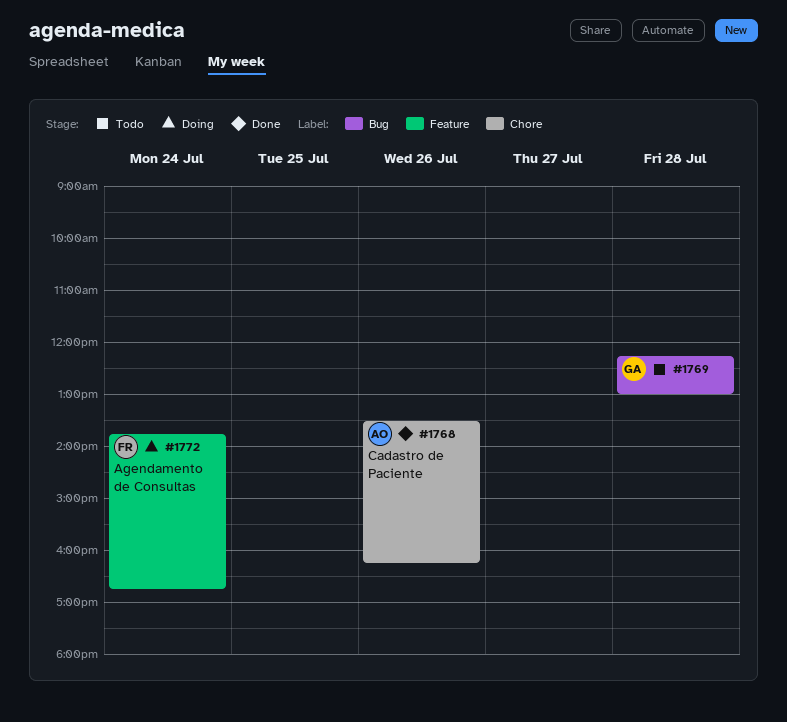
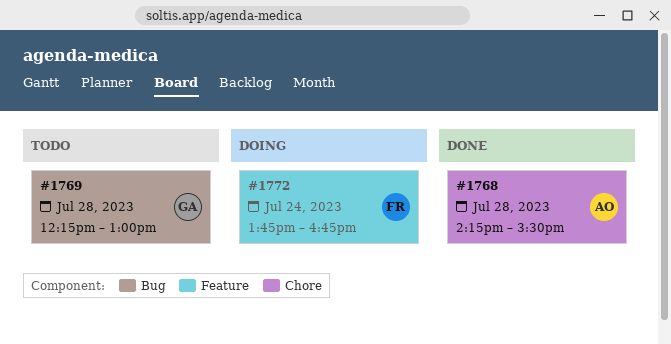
#1768, day: Jul 26 -> Jul 28
#1768, begins: 13:30 -> 14:15
#1768, ends: 16:15 -> 15:30

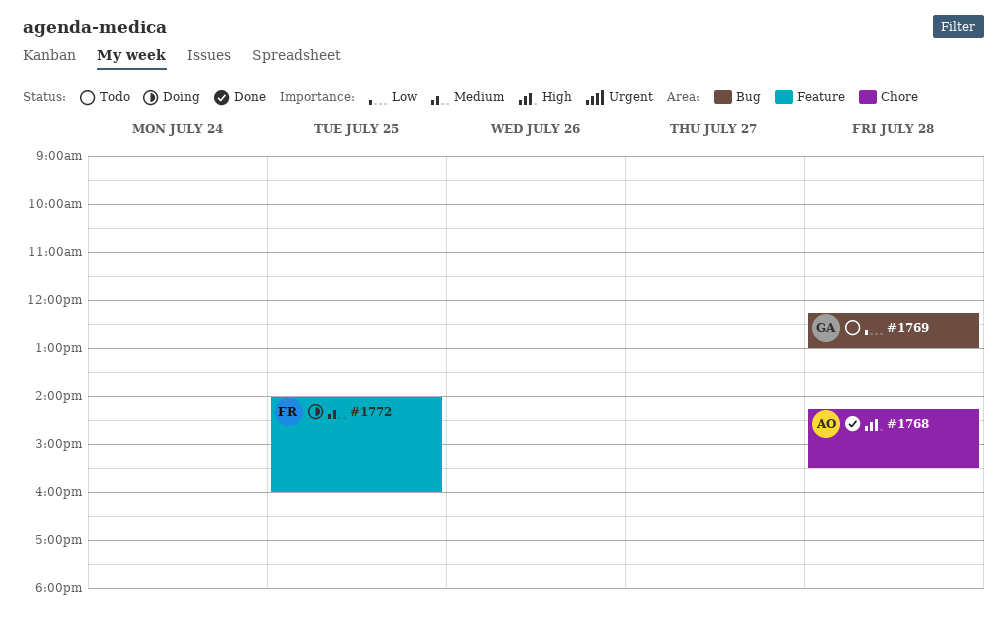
#1772, day: Jul 24 -> Jul 25
#1772, begins: 13:45 -> 14:00
#1772, ends: 16:45 -> 16:00

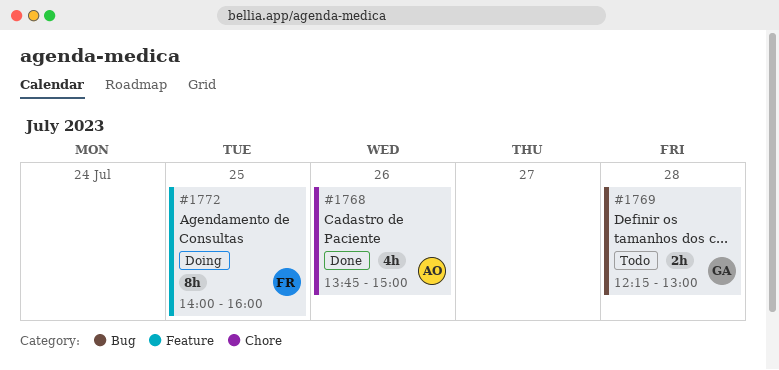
#1768, day: Jul 28 -> Jul 26
#1768, begins: 14:15 -> 13:45
#1768, ends: 15:30 -> 15:00

